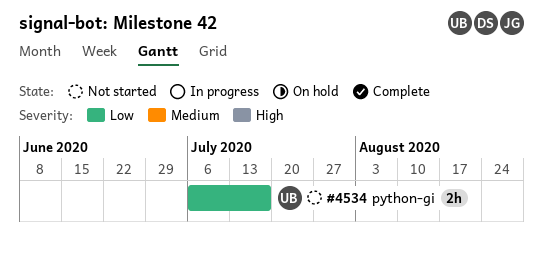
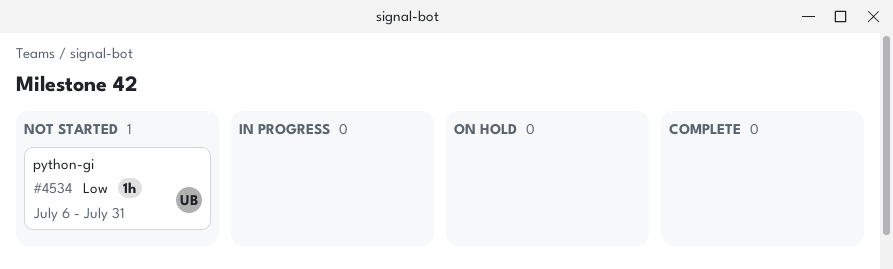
#4534, estimate: 2h -> 1h
#4534, due: Jul 17 -> Jul 31

